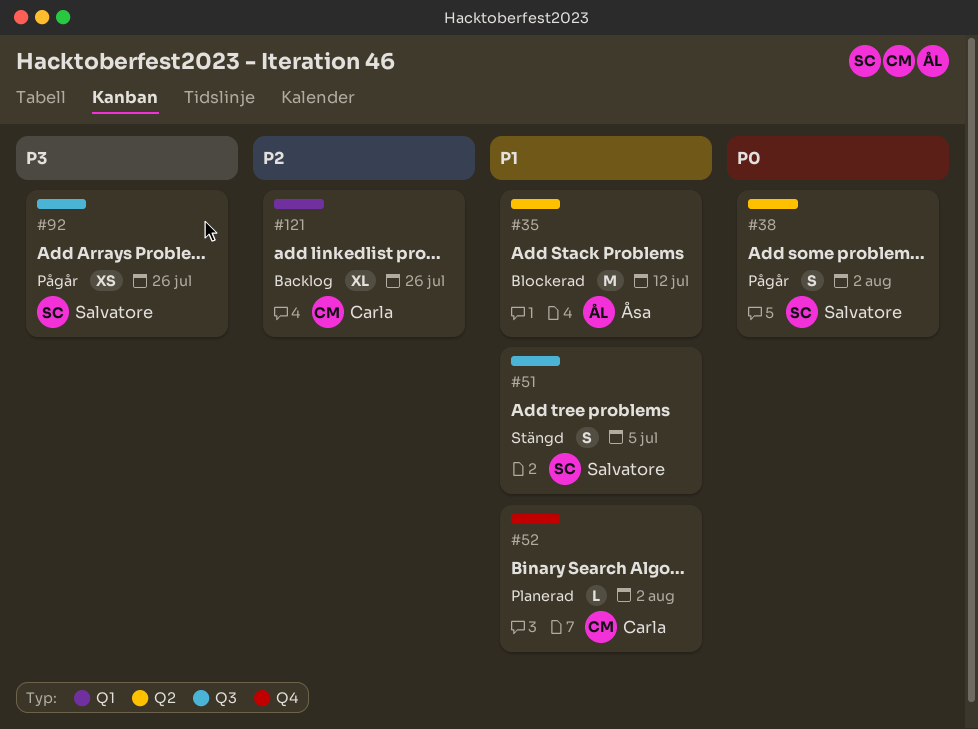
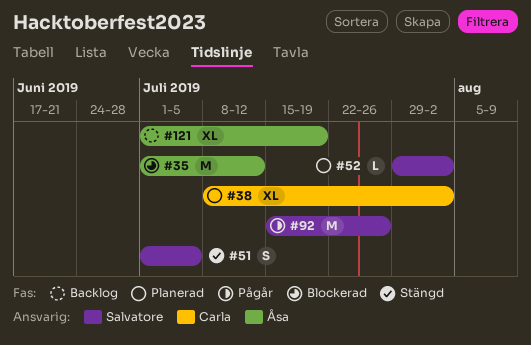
#38, status: Pågår -> Planerad
#38, owner: Salvatore -> Carla
#38, estimate: S -> XL
#52, owner: Carla -> Salvatore
#92, estimate: XS -> M
#121, owner: Carla -> Åsa
#121, due: Jul 26 -> Jul 19

